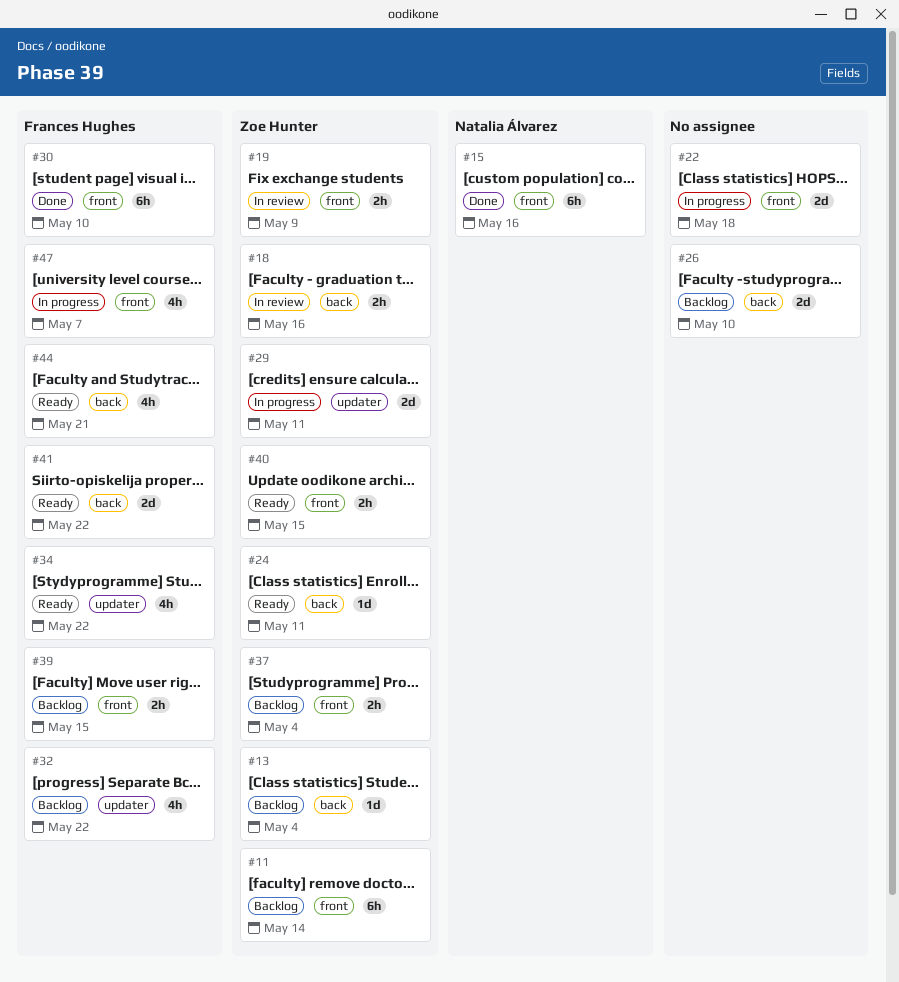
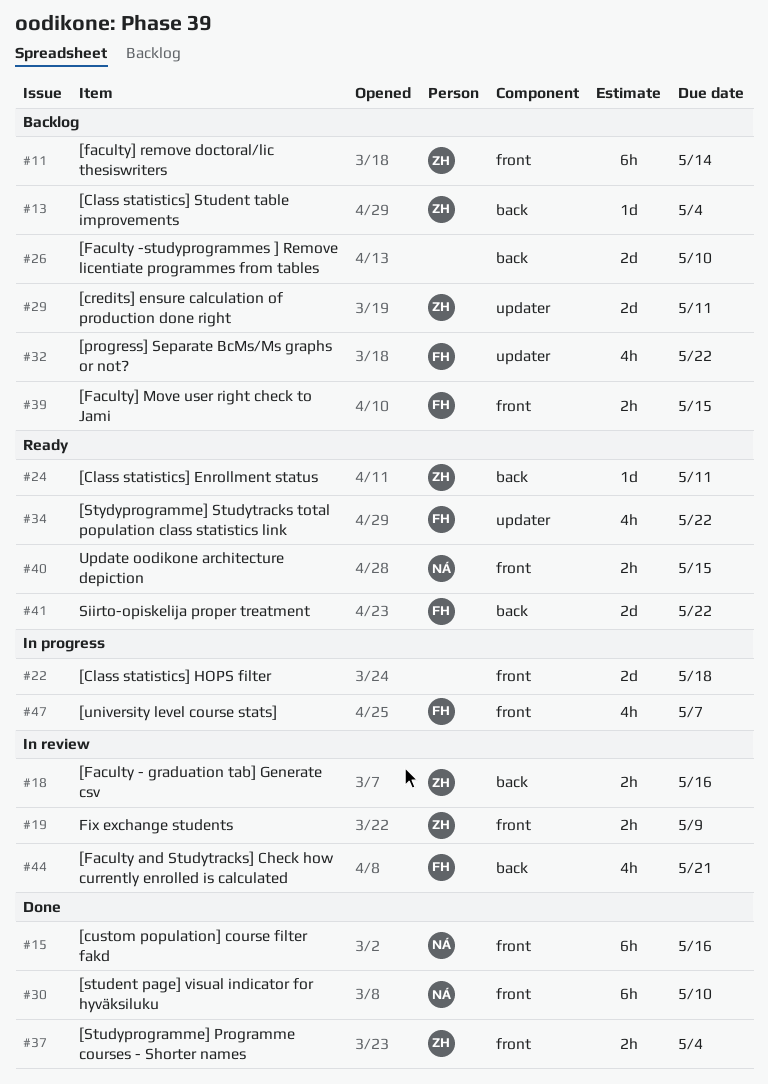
#29, status: In progress -> Backlog
#30, owner: Frances Hughes -> Natalia Álvarez
#37, status: Backlog -> Done
#40, owner: Zoe Hunter -> Natalia Álvarez
#44, status: Ready -> In review

